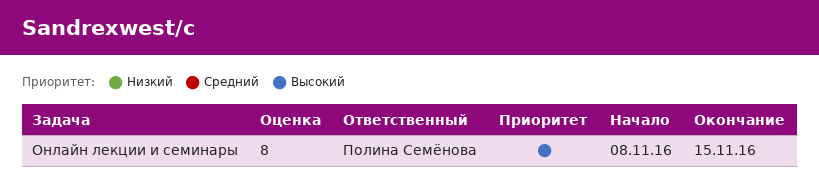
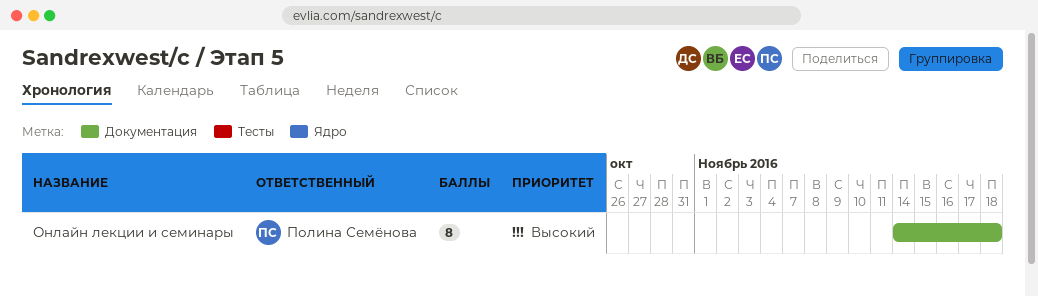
Онлайн лекции и семинары, start: Nov 8 -> Nov 14
Онлайн лекции и семинары, due: Nov 15 -> Nov 18

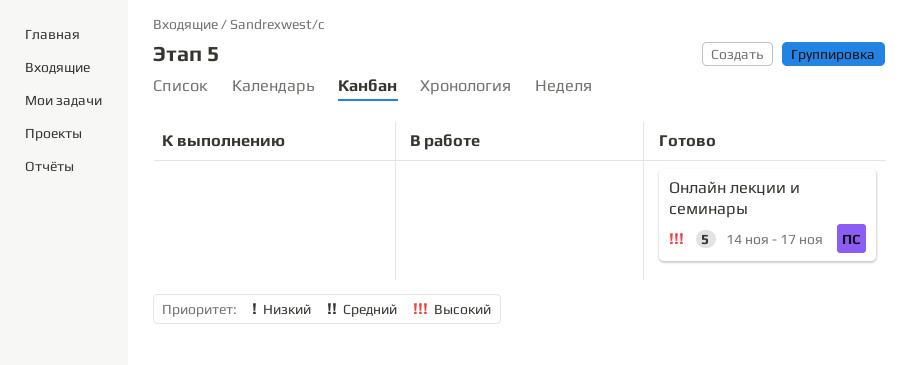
Онлайн лекции и семинары, estimate: 8 -> 5
Онлайн лекции и семинары, due: Nov 18 -> Nov 17

